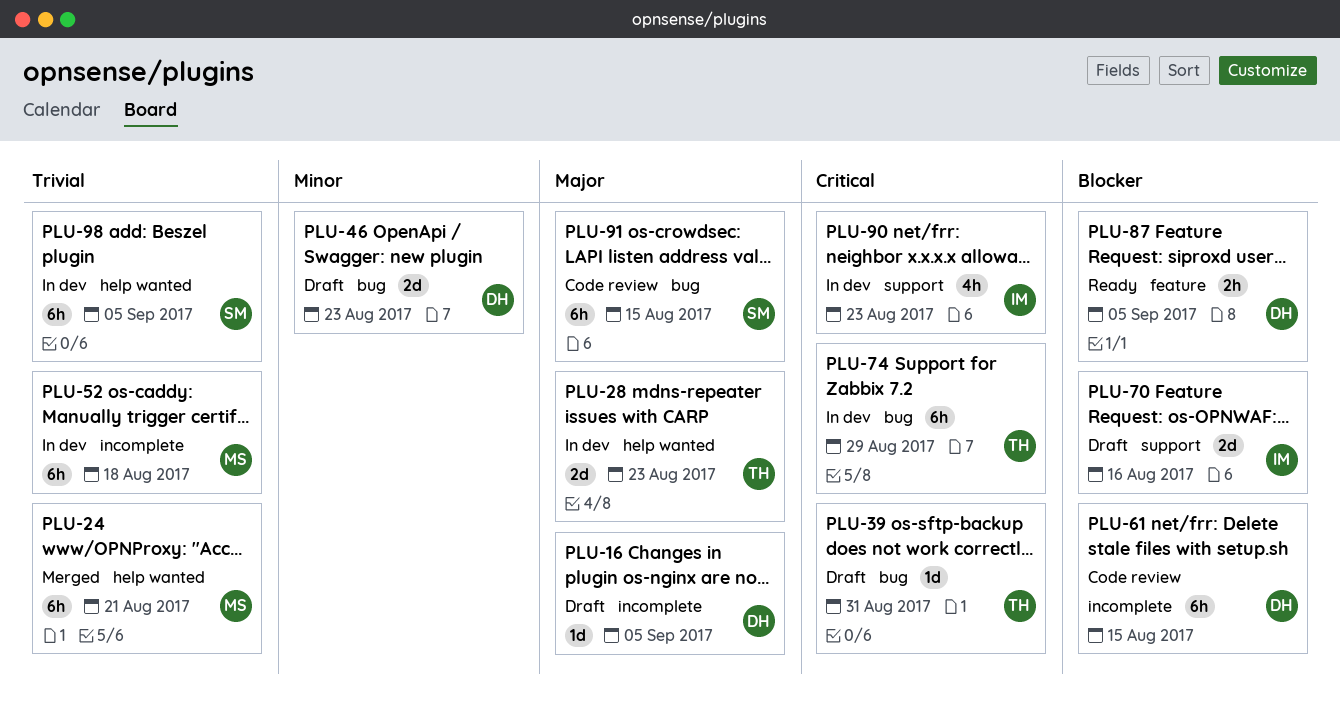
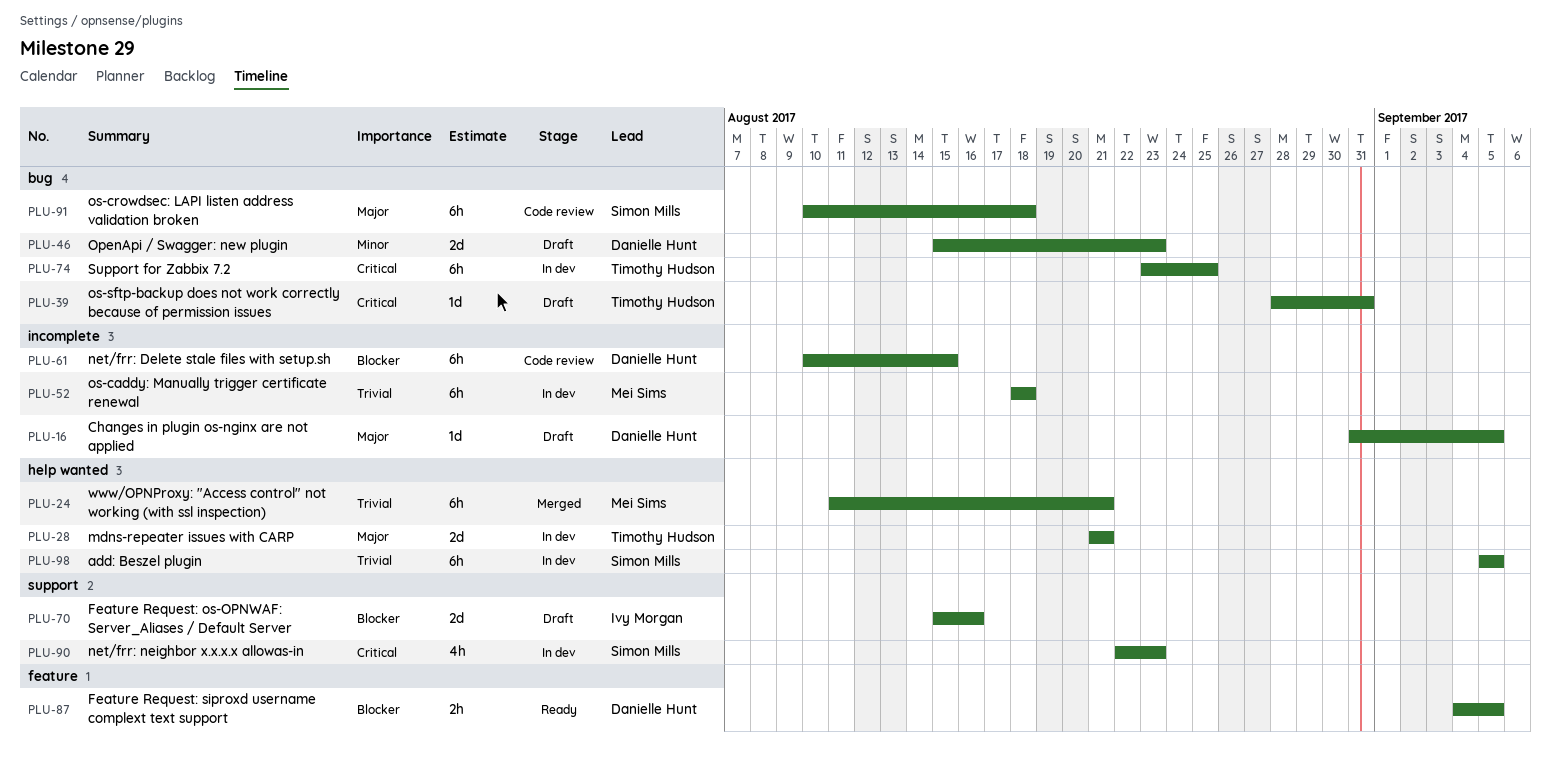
PLU-28, due: Aug 23 -> Aug 21
PLU-74, due: Aug 29 -> Aug 25
PLU-90, owner: Ivy Morgan -> Simon Mills
PLU-91, due: Aug 15 -> Aug 18

